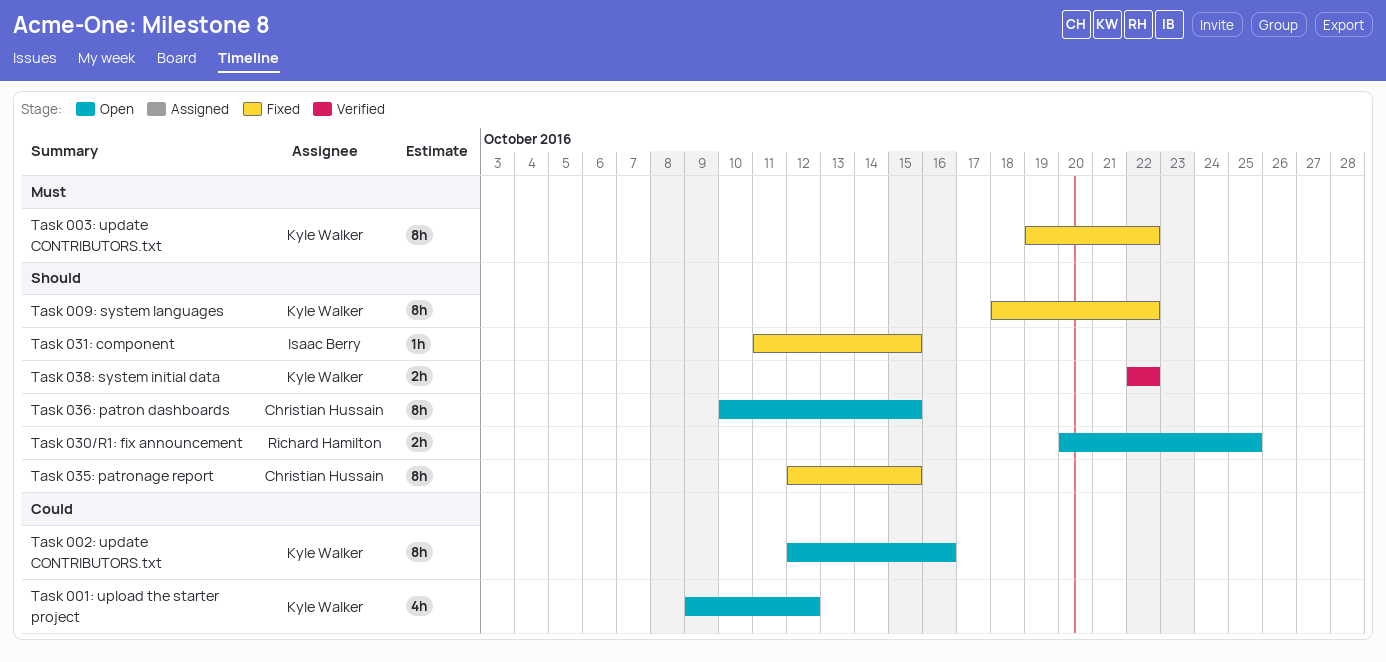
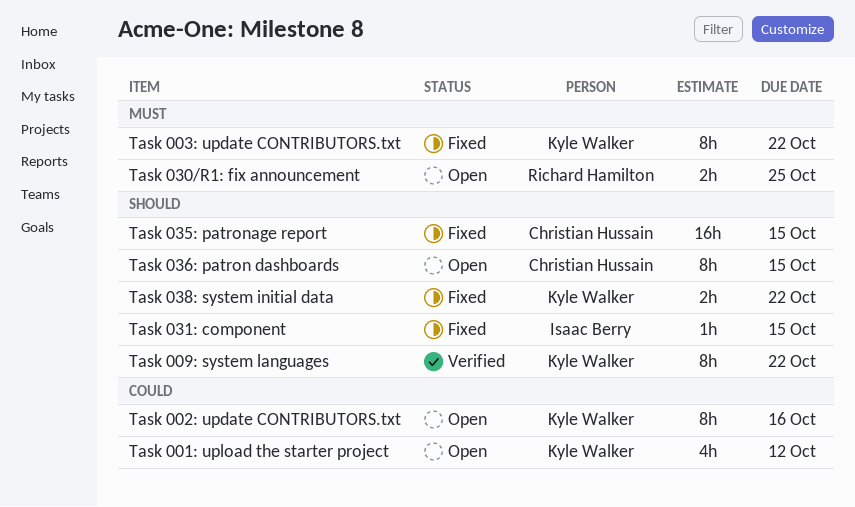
Task 009: system languages, status: Fixed -> Verified
Task 030/R1: fix announcement, priority: Should -> Must
Task 035: patronage report, estimate: 8h -> 16h
Task 038: system initial data, status: Verified -> Fixed

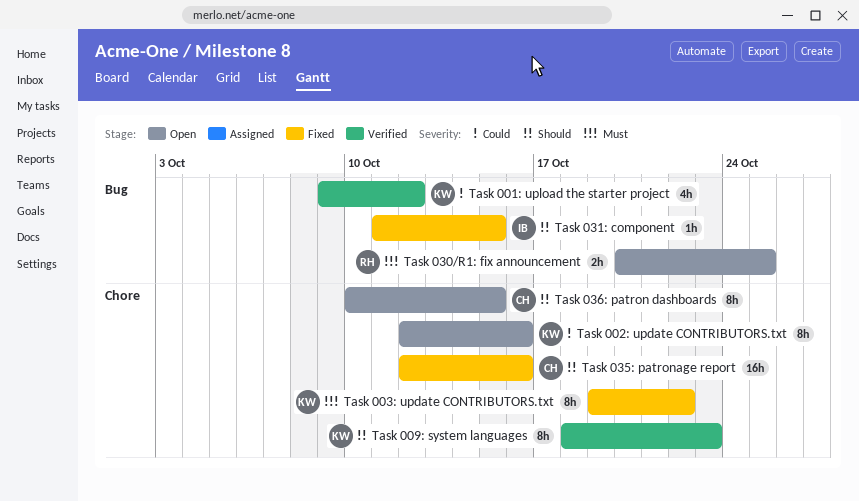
Task 001: upload the starter project, status: Open -> Verified
Task 009: system languages, due: Oct 22 -> Oct 23
Task 035: patronage report, due: Oct 15 -> Oct 16
Task 038: system initial data: present -> none

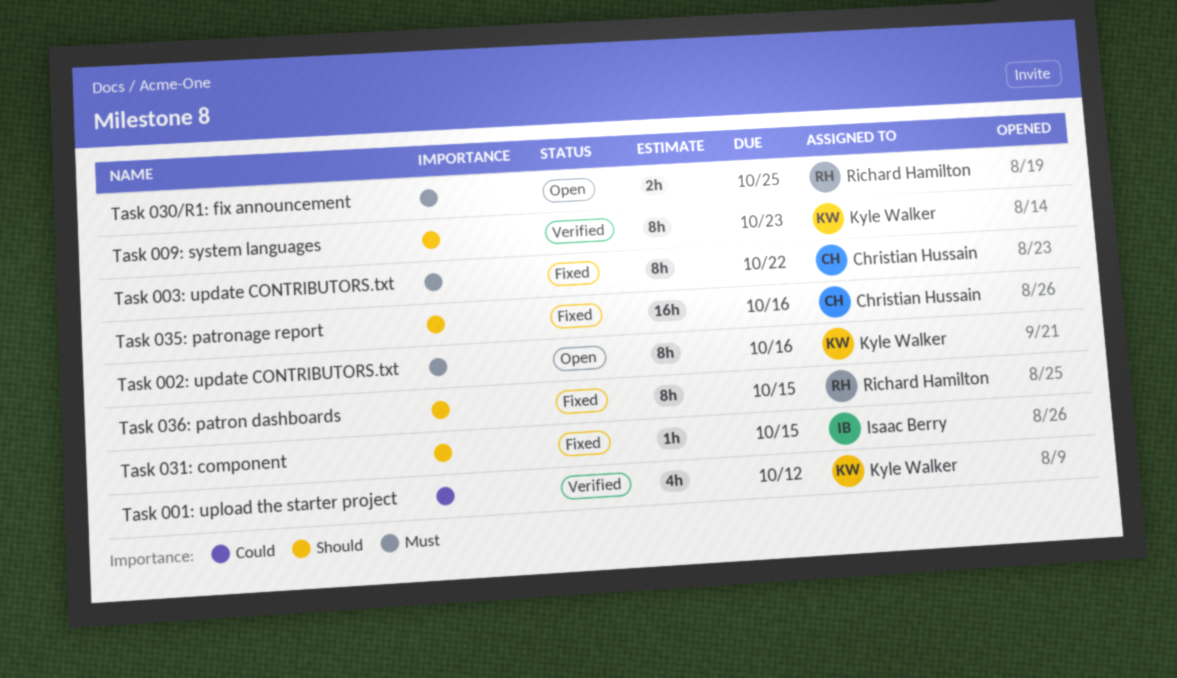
Task 002: update CONTRIBUTORS.txt, priority: Could -> Must
Task 003: update CONTRIBUTORS.txt, owner: Kyle Walker -> Christian Hussain
Task 036: patron dashboards, status: Open -> Fixed
Task 036: patron dashboards, owner: Christian Hussain -> Richard Hamilton

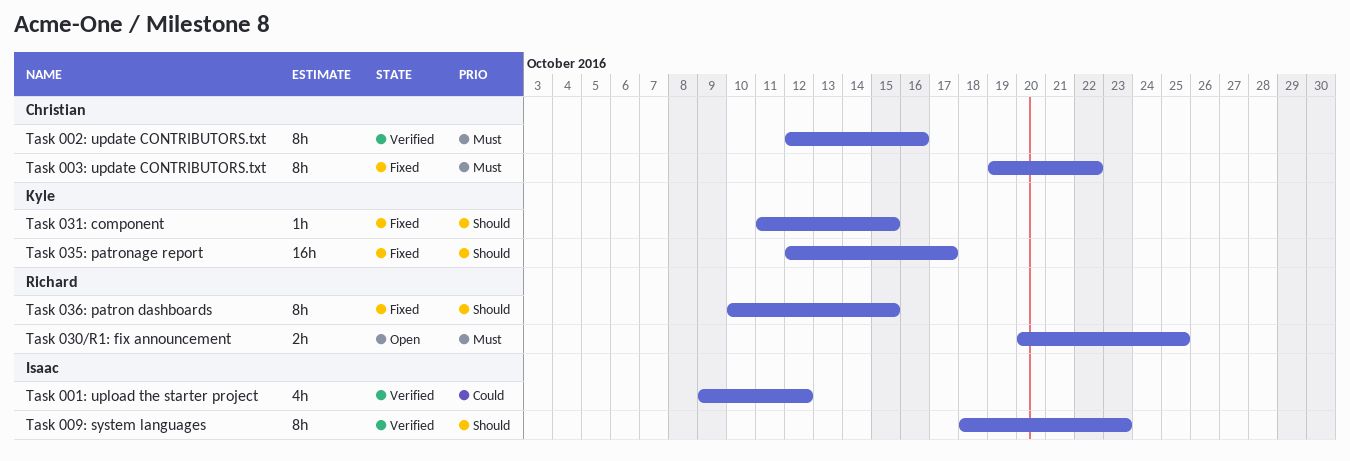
Task 001: upload the starter project, owner: Kyle Walker -> Isaac Berry
Task 002: update CONTRIBUTORS.txt, status: Open -> Verified
Task 002: update CONTRIBUTORS.txt, owner: Kyle Walker -> Christian Hussain
Task 009: system languages, owner: Kyle Walker -> Isaac Berry
Task 031: component, owner: Isaac Berry -> Kyle Walker
Task 035: patronage report, owner: Christian Hussain -> Kyle Walker
Task 035: patronage report, due: Oct 16 -> Oct 17

